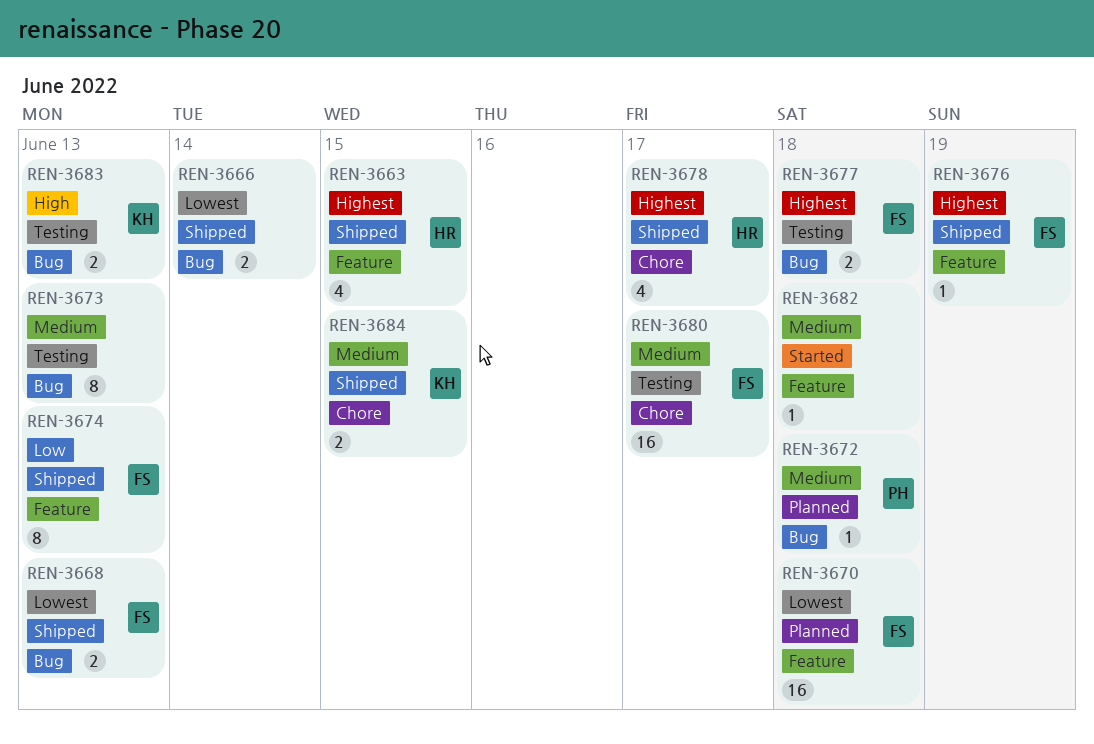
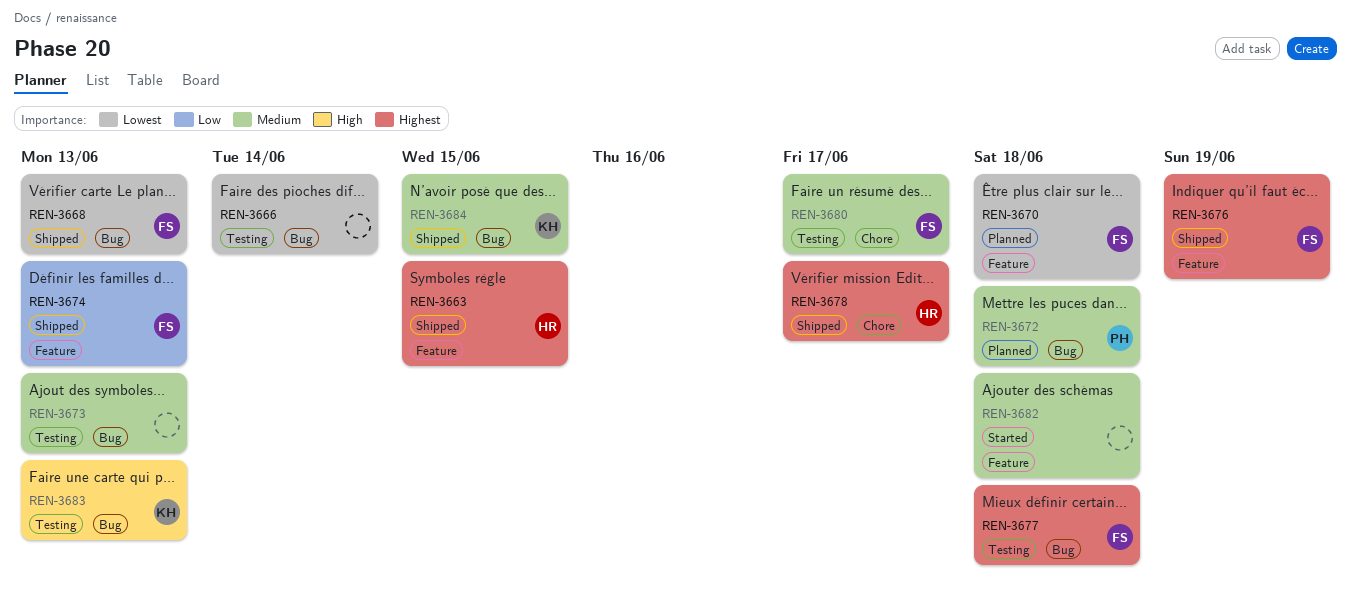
REN-3666, status: Shipped -> Testing
REN-3684, label: Chore -> Bug

